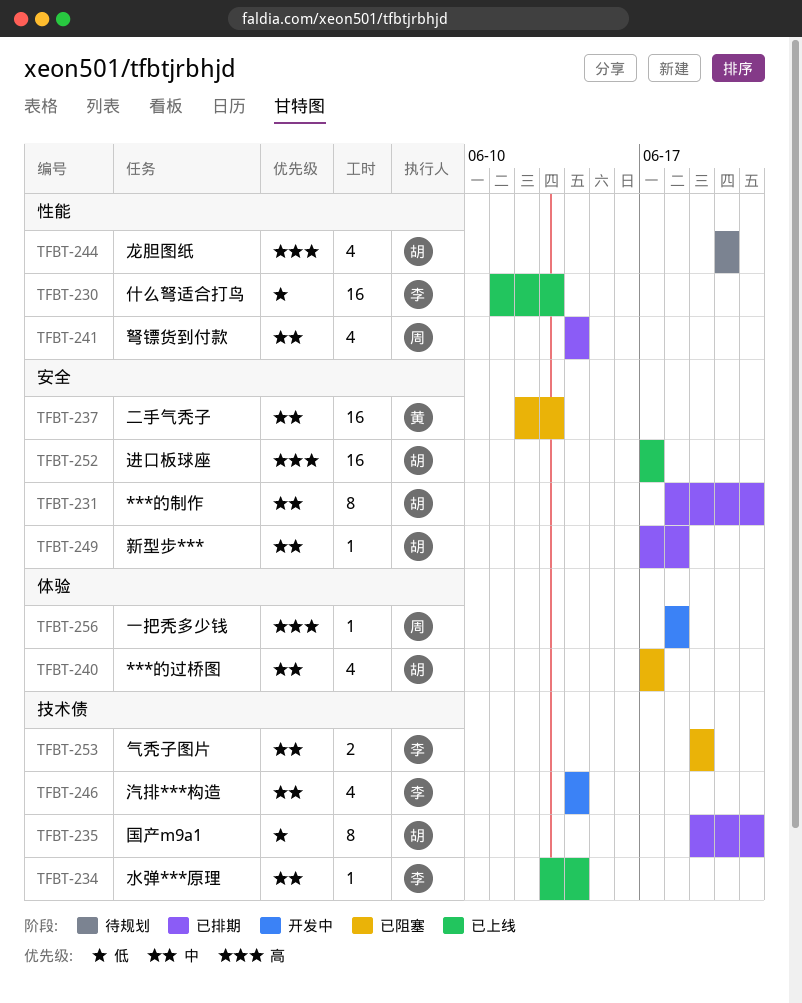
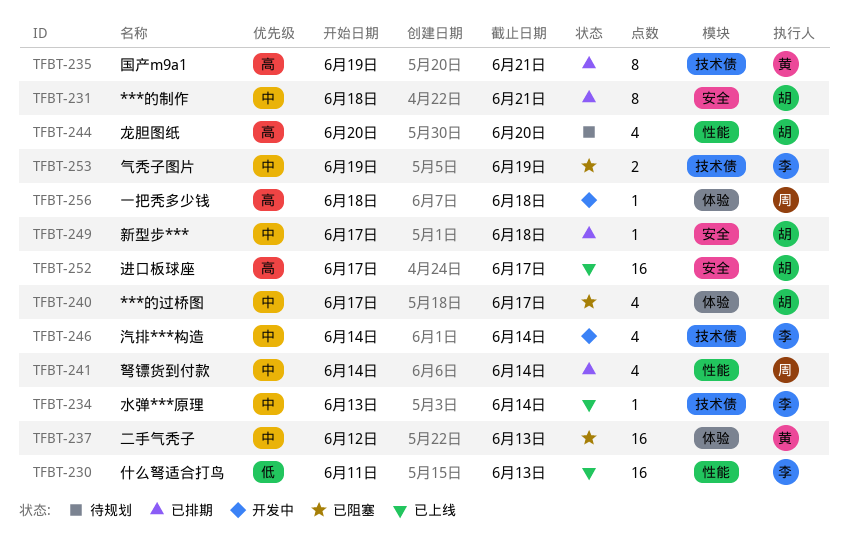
TFBT-235, owner: 胡 -> 黄
TFBT-235, priority: 低 -> 高
TFBT-237, label: 安全 -> 体验

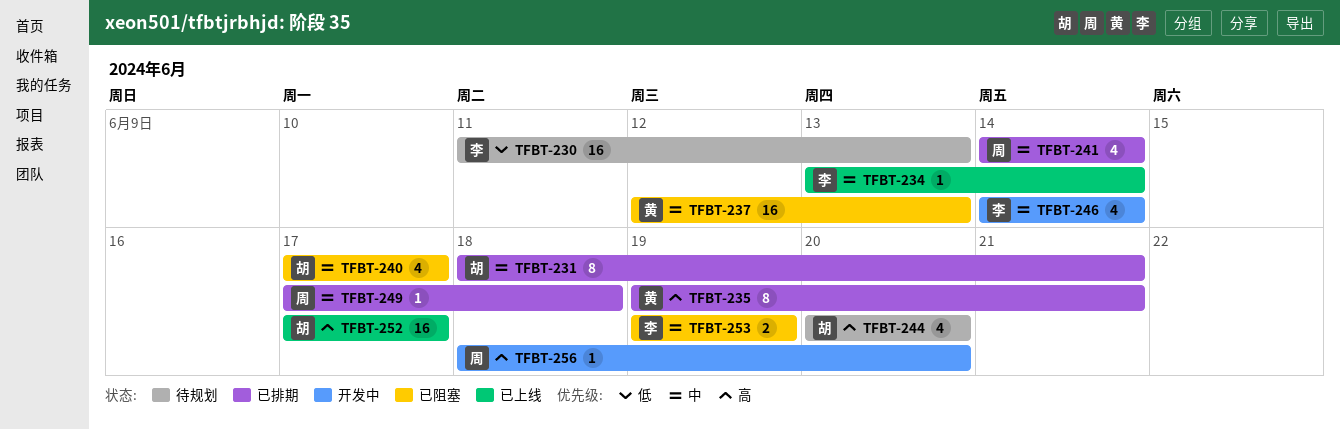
TFBT-230, status: 已上线 -> 待规划
TFBT-249, owner: 胡 -> 周
TFBT-256, due: Jun 18 -> Jun 20

